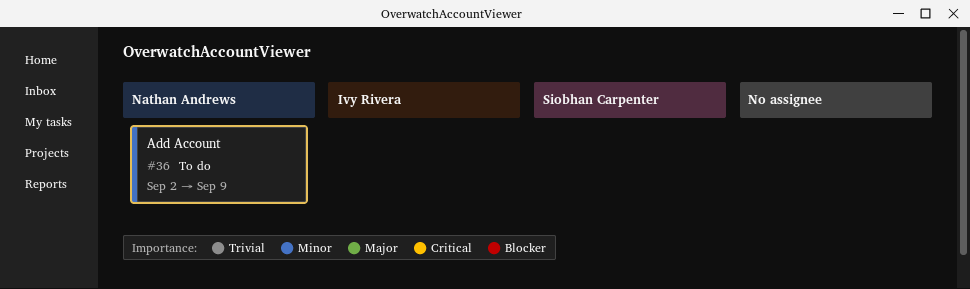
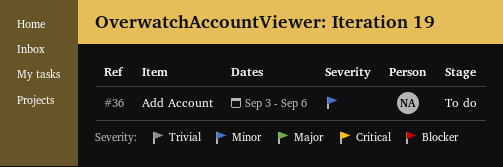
#36, start: Sep 2 -> Sep 3
#36, due: Sep 9 -> Sep 6

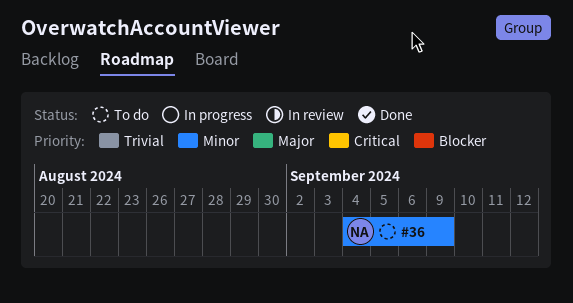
#36, start: Sep 3 -> Sep 4
#36, due: Sep 6 -> Sep 9

